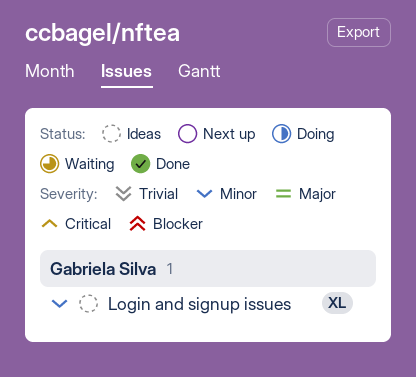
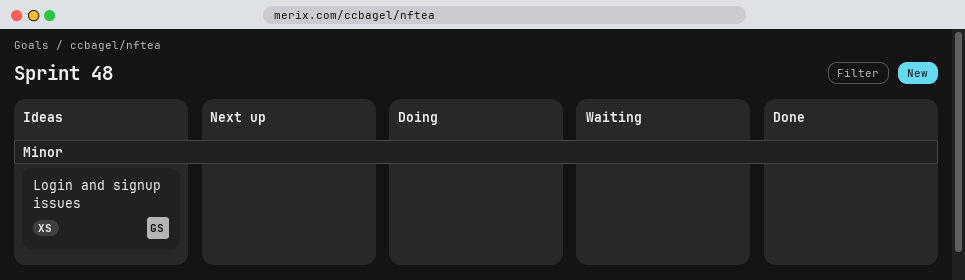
Login and signup issues, estimate: XL -> XS

